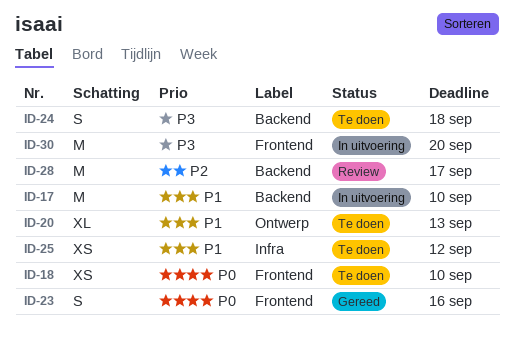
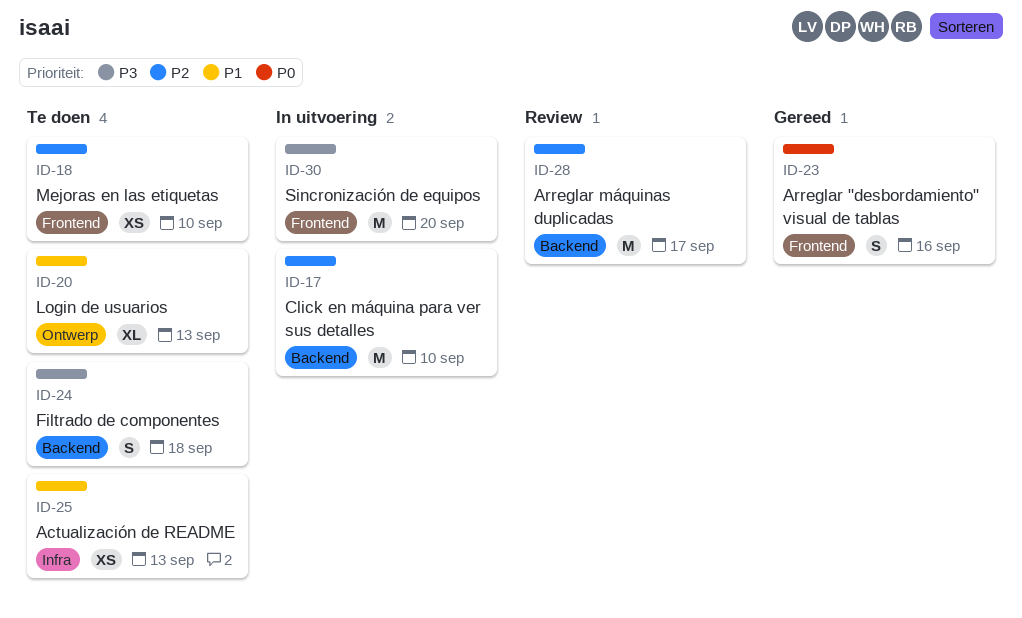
ID-17, priority: P1 -> P2
ID-18, priority: P0 -> P2
ID-25, due: Sep 12 -> Sep 13

